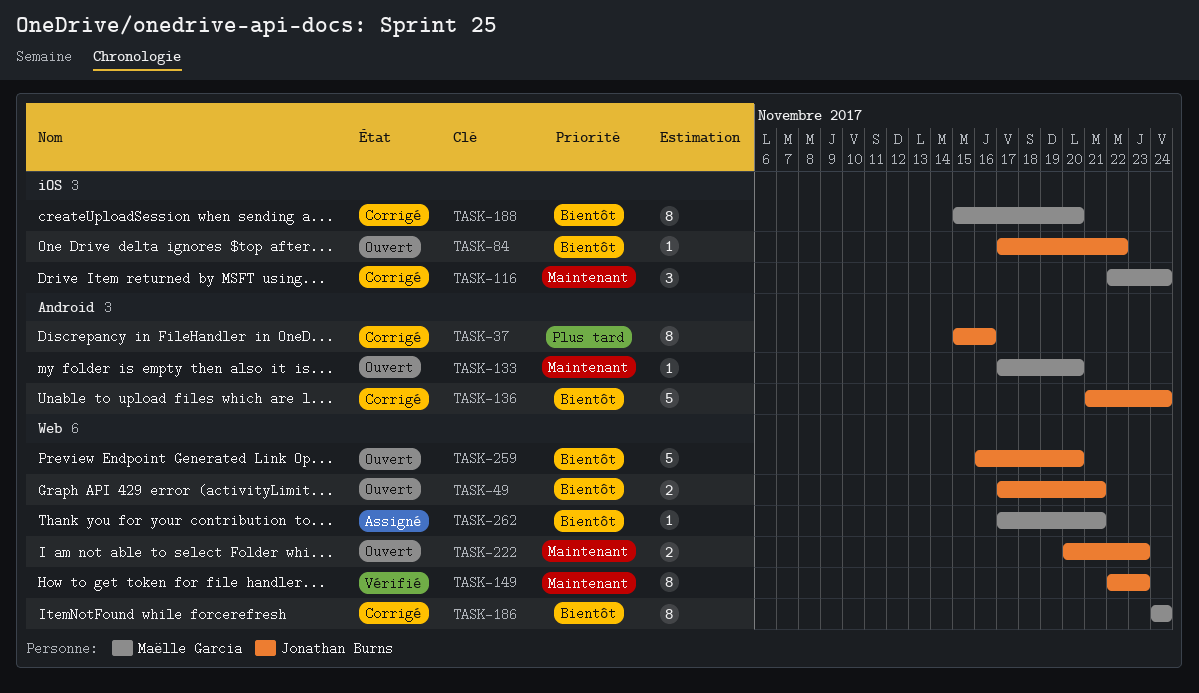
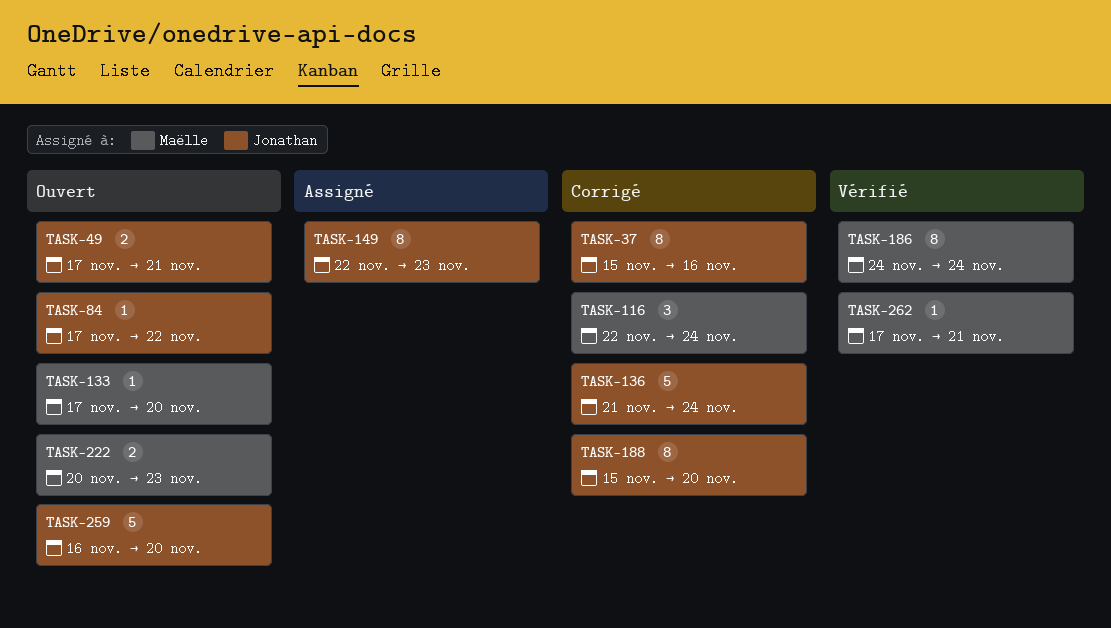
TASK-149, status: Vérifié -> Assigné
TASK-186, status: Corrigé -> Vérifié
TASK-188, owner: Maëlle Garcia -> Jonathan Burns
TASK-222, owner: Jonathan Burns -> Maëlle Garcia
TASK-262, status: Assigné -> Vérifié

